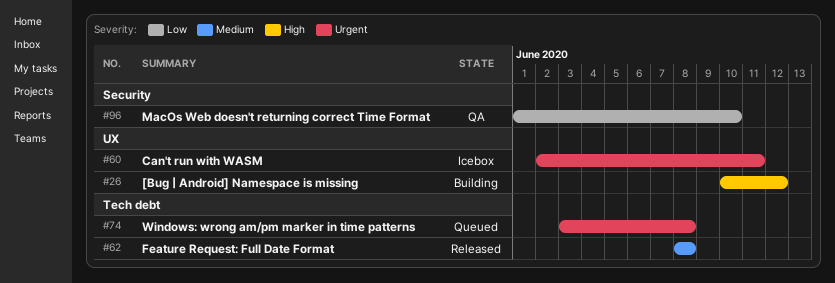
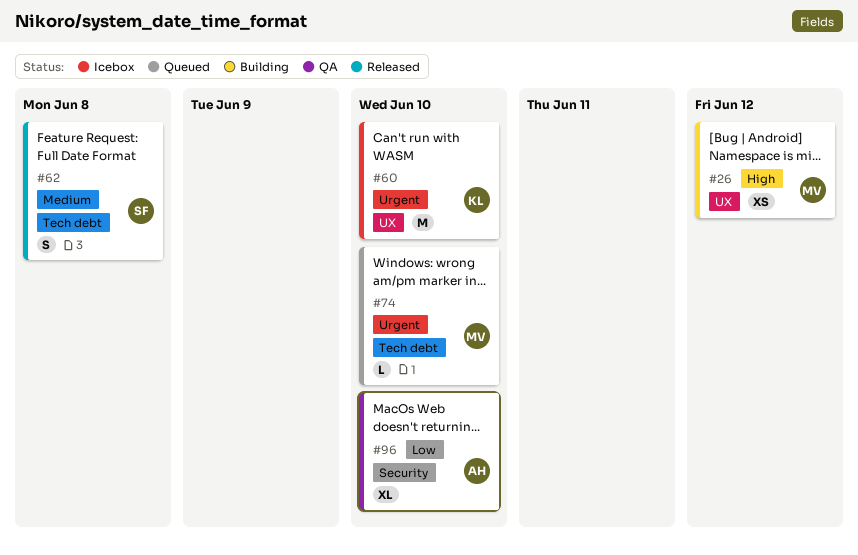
#60, due: Jun 11 -> Jun 10
#74, due: Jun 8 -> Jun 10

